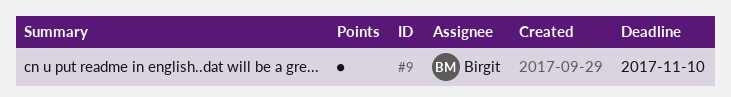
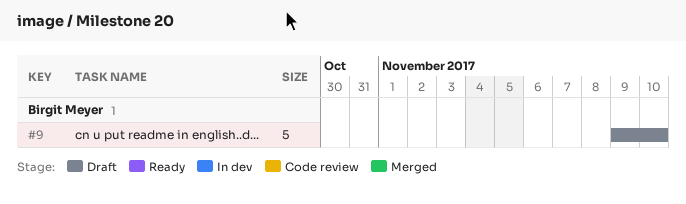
#9, estimate: 1 -> 5

